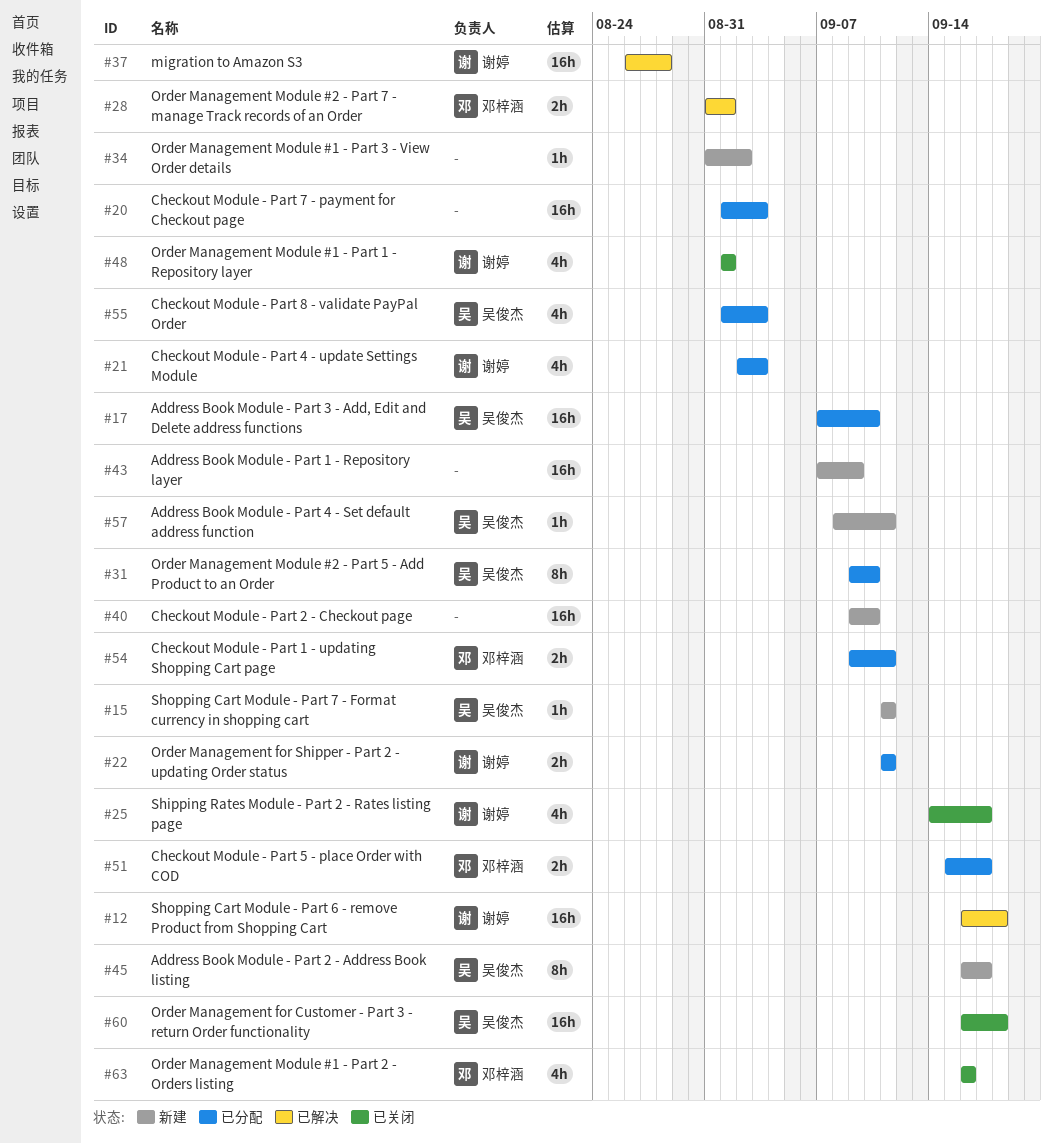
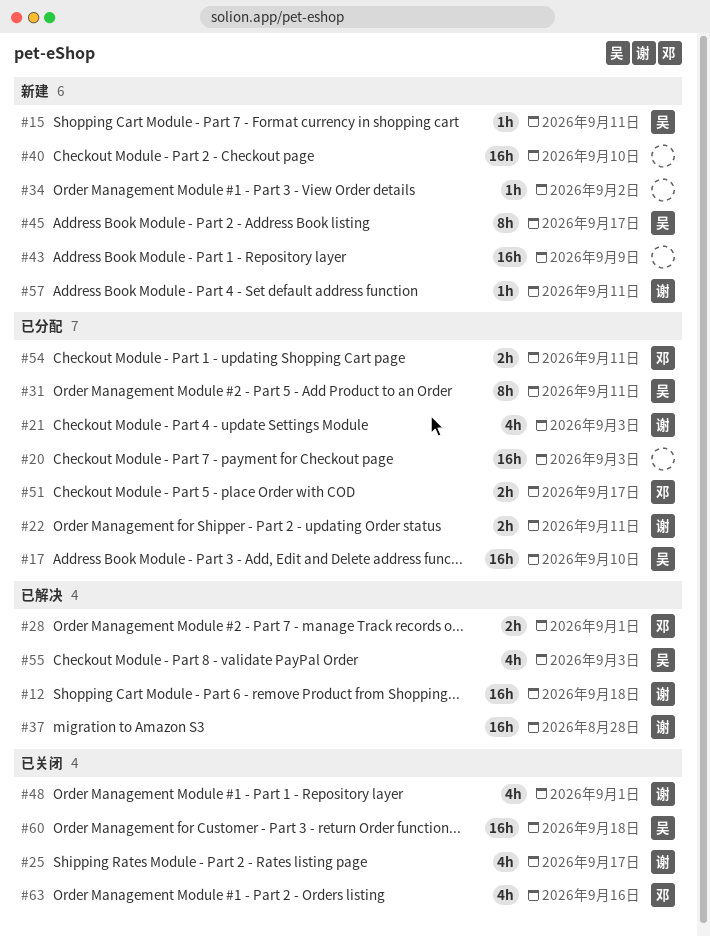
#31, due: Sep 10 -> Sep 11
#55, status: 已分配 -> 已解决
#57, owner: 吴俊杰 -> 谢婷

